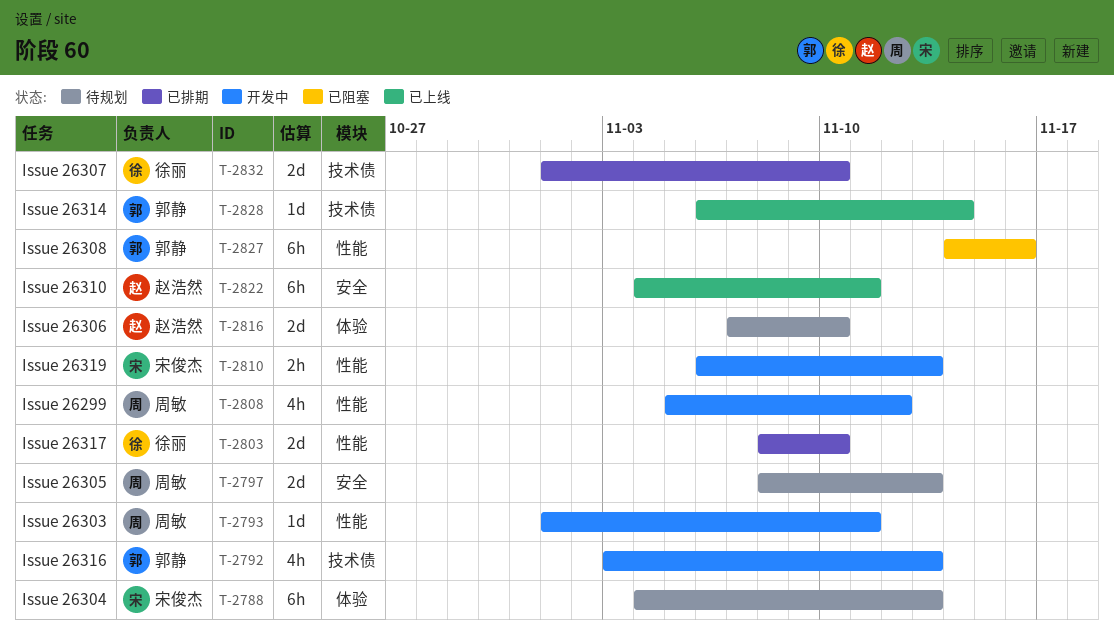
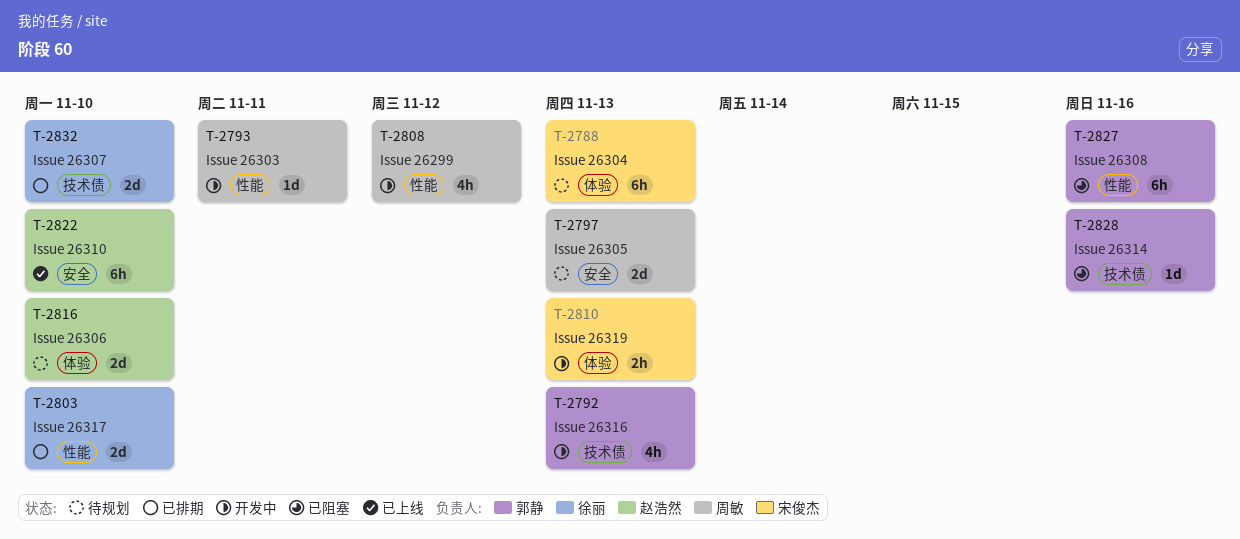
T-2810, label: 性能 -> 体验
T-2822, due: Nov 11 -> Nov 10
T-2828, status: 已上线 -> 已阻塞
T-2828, due: Nov 14 -> Nov 16

